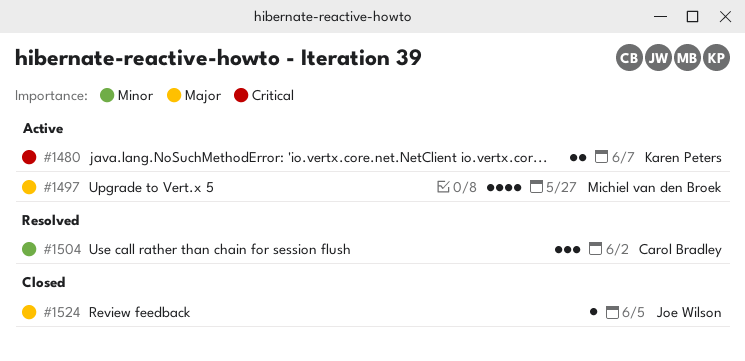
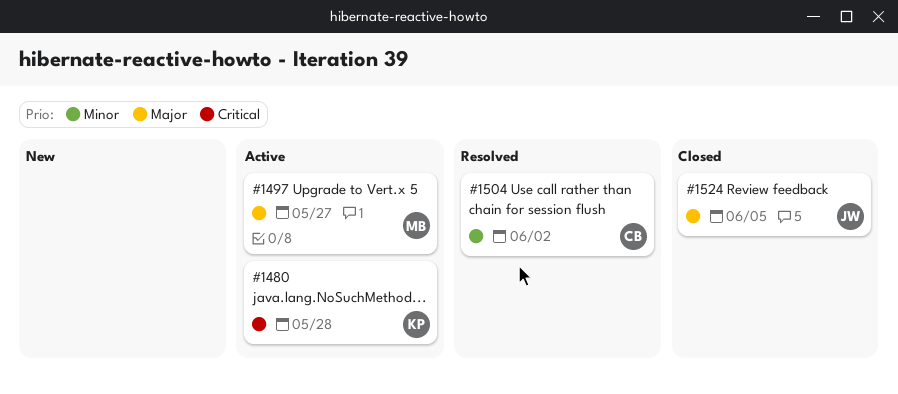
#1480, due: Jun 7 -> May 28

